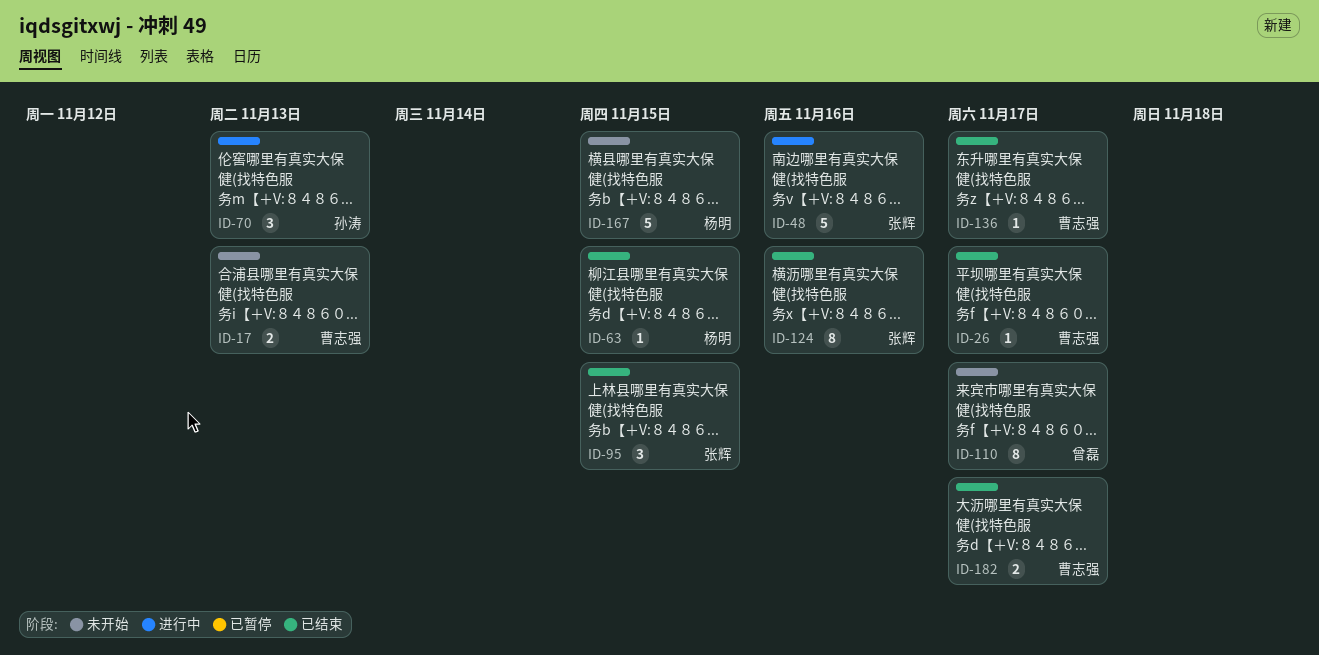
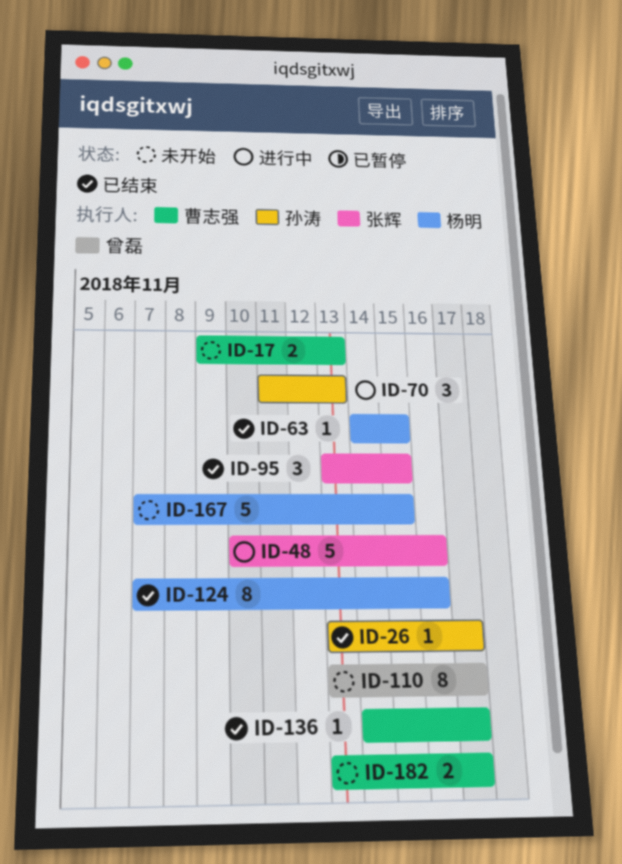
ID-26, owner: 曹志强 -> 孙涛
ID-124, owner: 张辉 -> 杨明
ID-182, status: 已结束 -> 未开始

